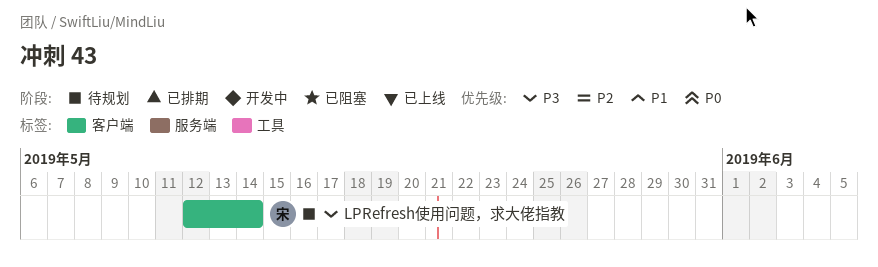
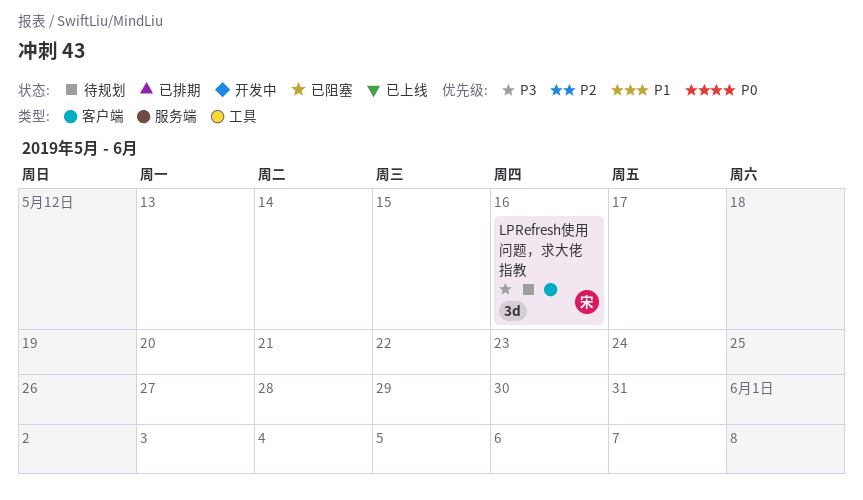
LPRefresh使用问题，求大佬指教, due: May 14 -> May 16

